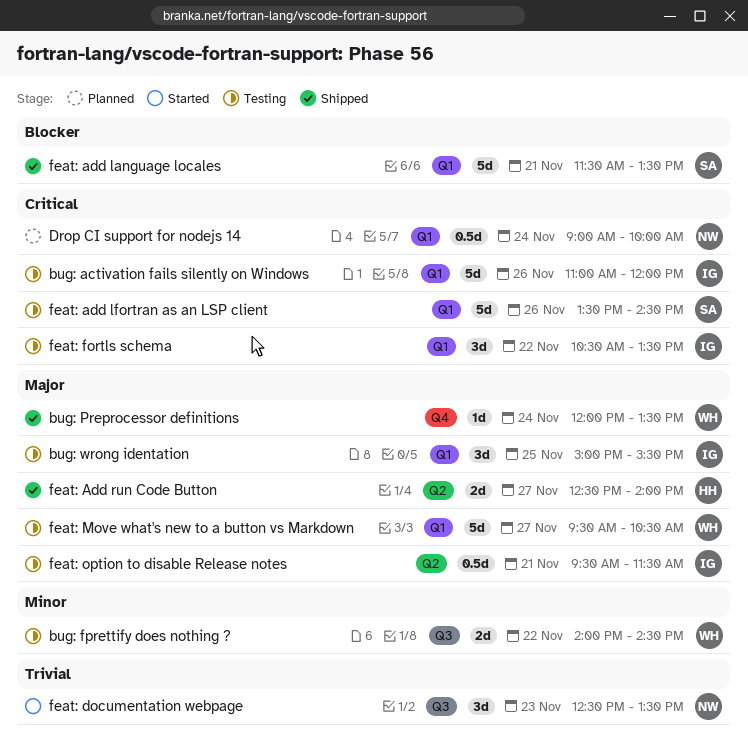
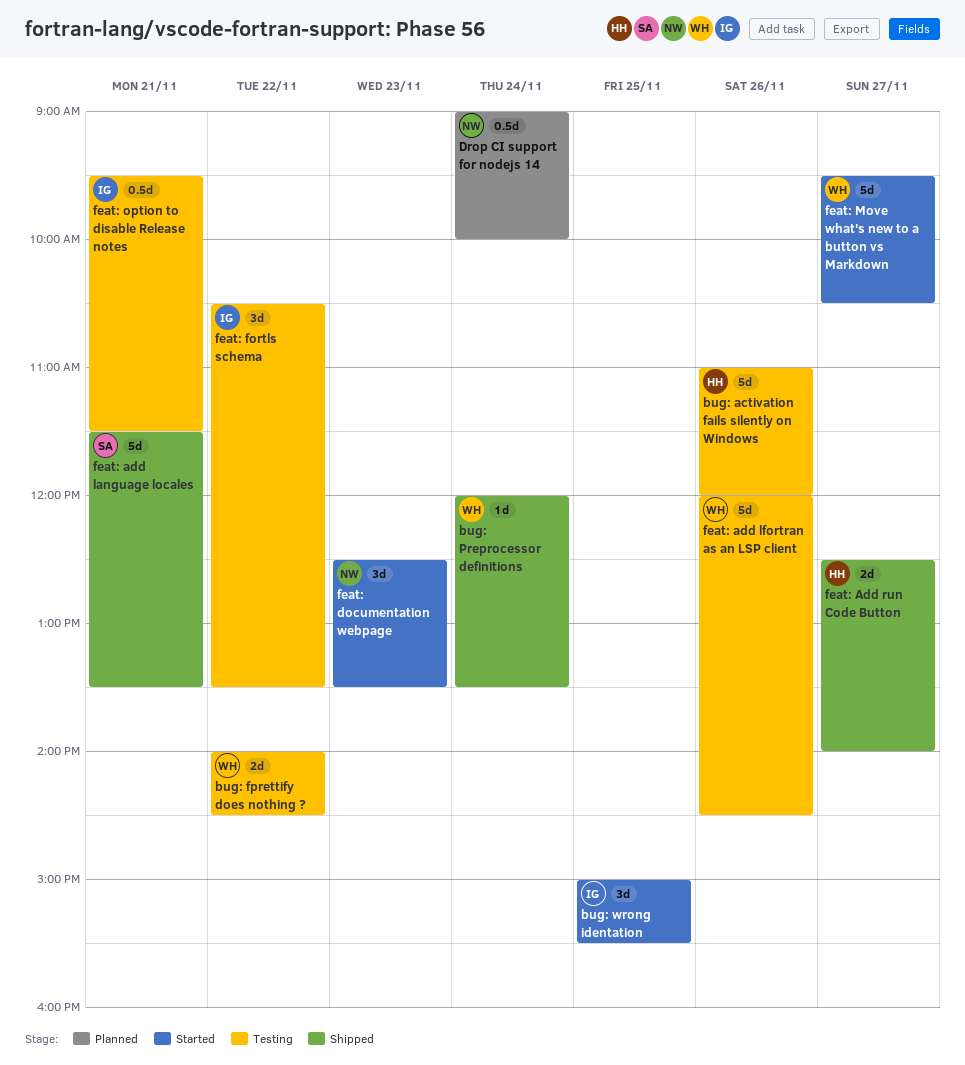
bug: activation fails silently on Windows, owner: IG -> HH
bug: wrong identation, status: Testing -> Started
feat: add lfortran as an LSP client, owner: SA -> WH
feat: add lfortran as an LSP client, begins: 13:30 -> 12:00
feat: Move what's new to a button vs Markdown, status: Testing -> Started

